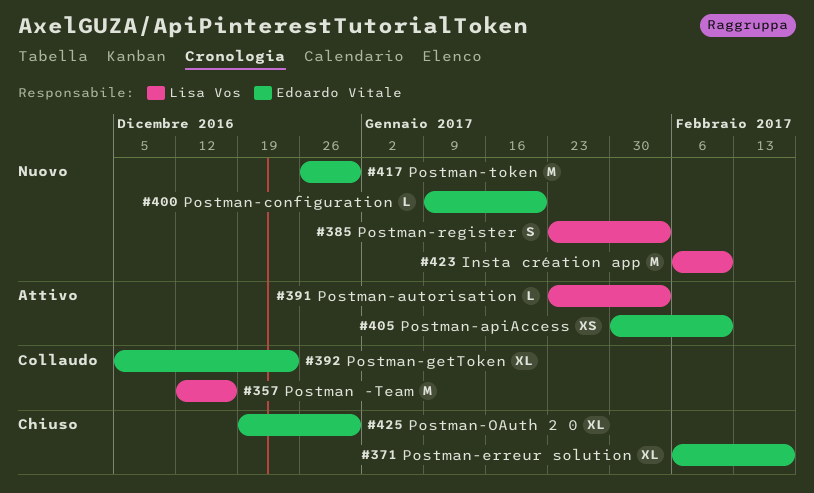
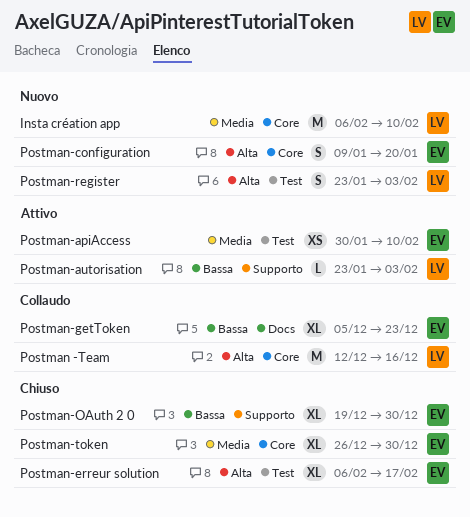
Postman-configuration, estimate: L -> S
Postman-token, status: Nuovo -> Chiuso
Postman-token, estimate: M -> XL

